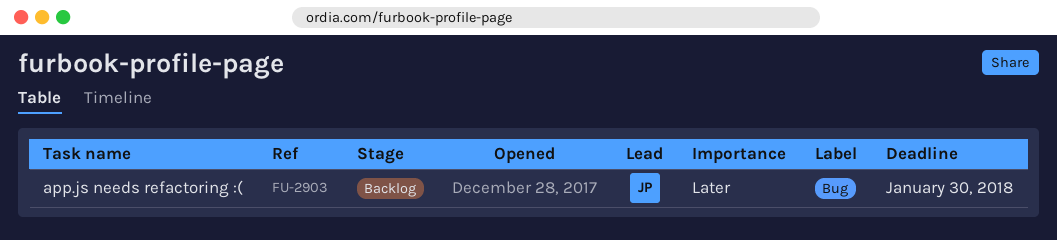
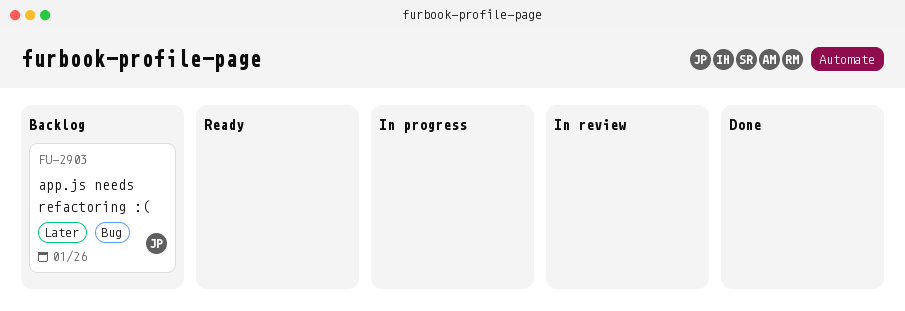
FU-2903, due: Jan 30 -> Jan 26

